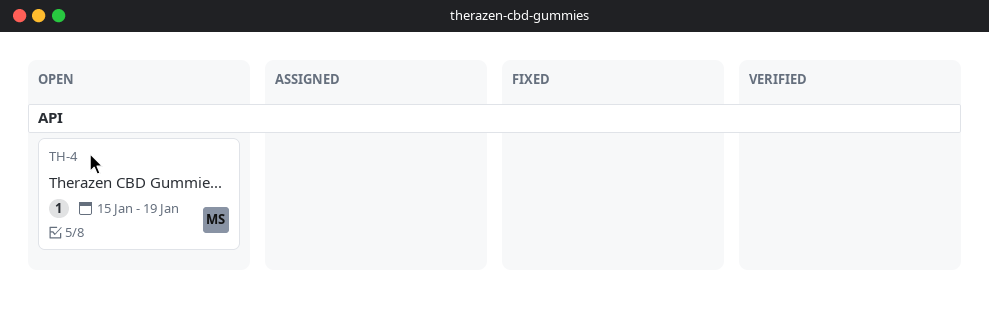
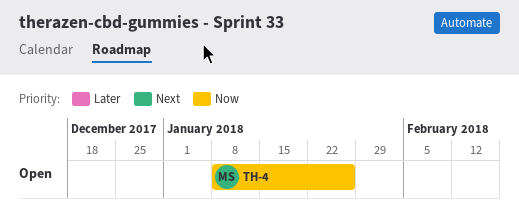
TH-4, start: Jan 15 -> Jan 8
TH-4, due: Jan 19 -> Jan 26

